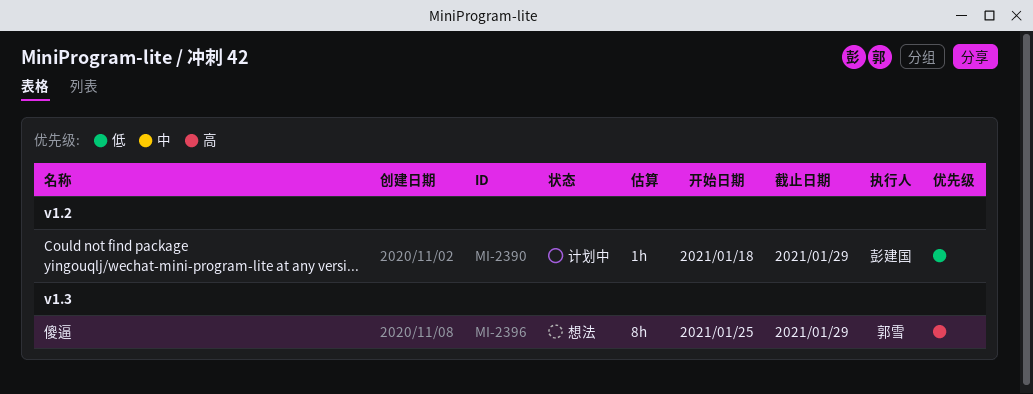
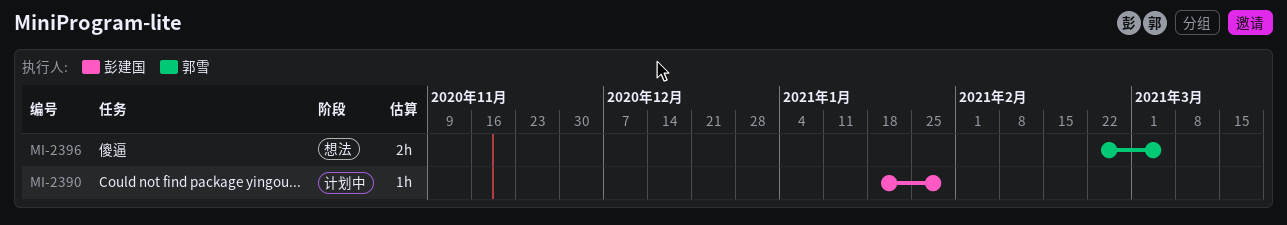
MI-2396, estimate: 8h -> 2h
MI-2396, start: Jan 25 -> Feb 22
MI-2396, due: Jan 29 -> Mar 5

